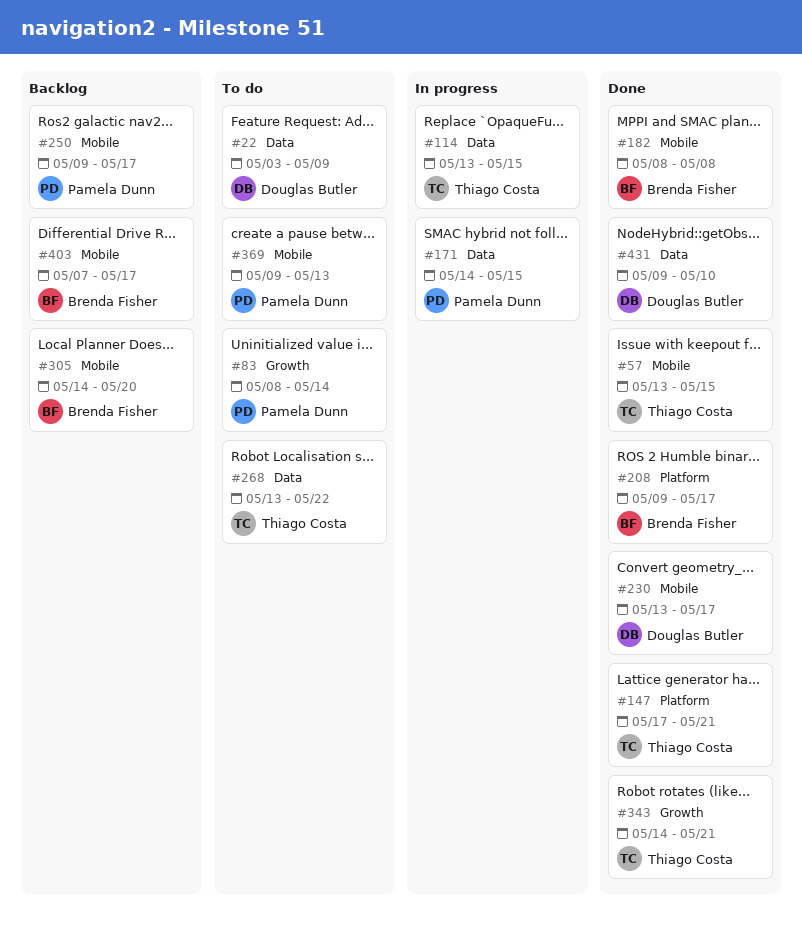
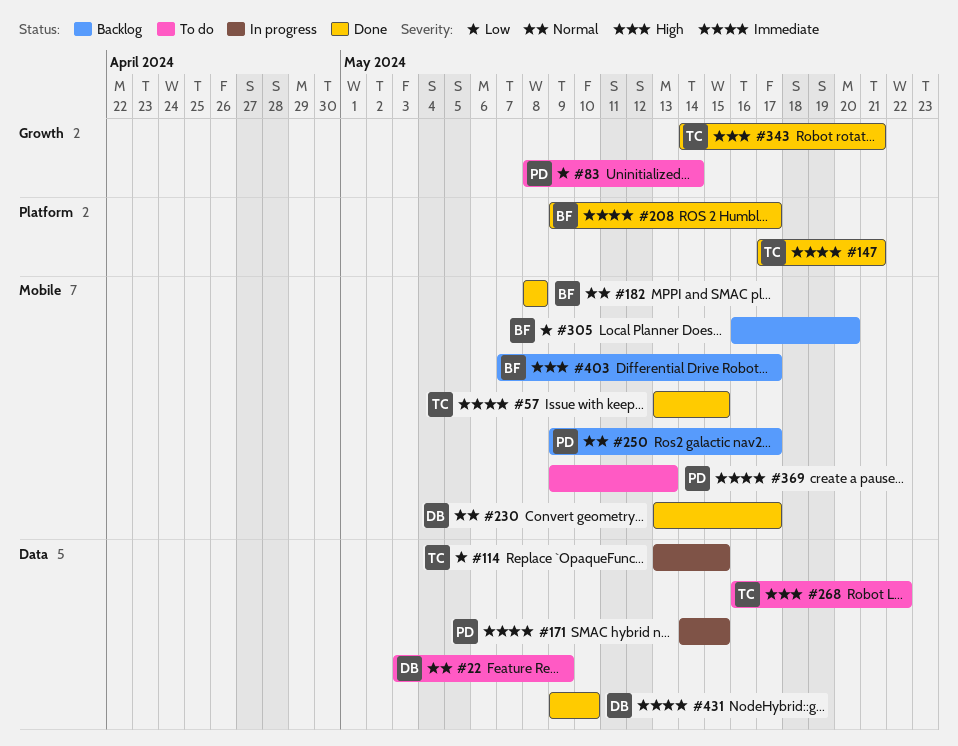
#268, start: May 13 -> May 16
#305, start: May 14 -> May 16

